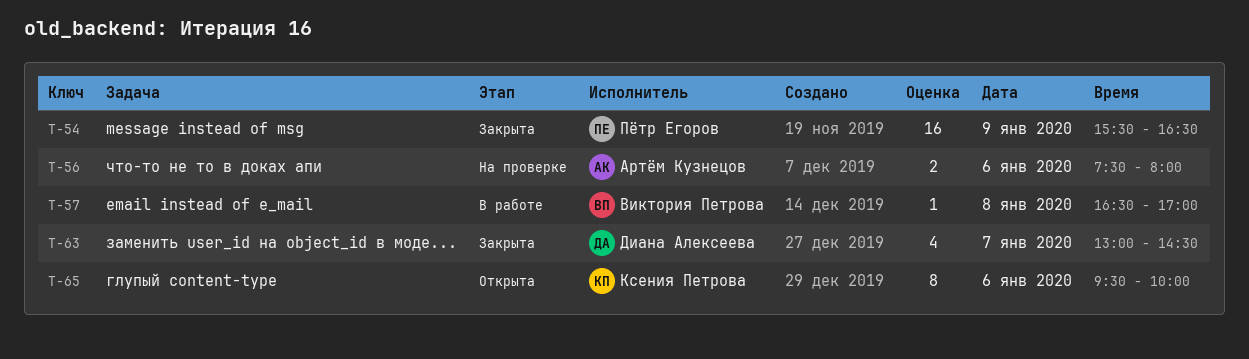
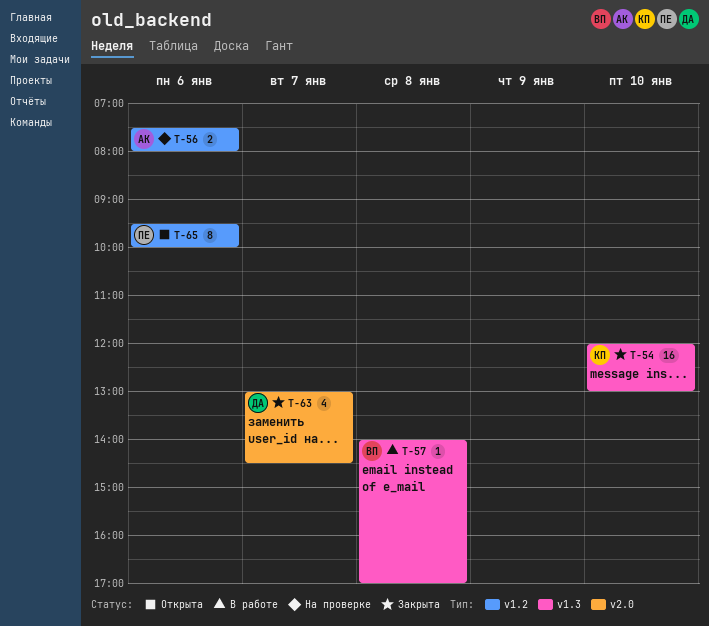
T-54, owner: Пётр Егоров -> Ксения Петрова
T-54, day: Jan 9 -> Jan 10
T-54, begins: 15:30 -> 12:00
T-54, ends: 16:30 -> 13:00
T-57, begins: 16:30 -> 14:00
T-65, owner: Ксения Петрова -> Пётр Егоров

